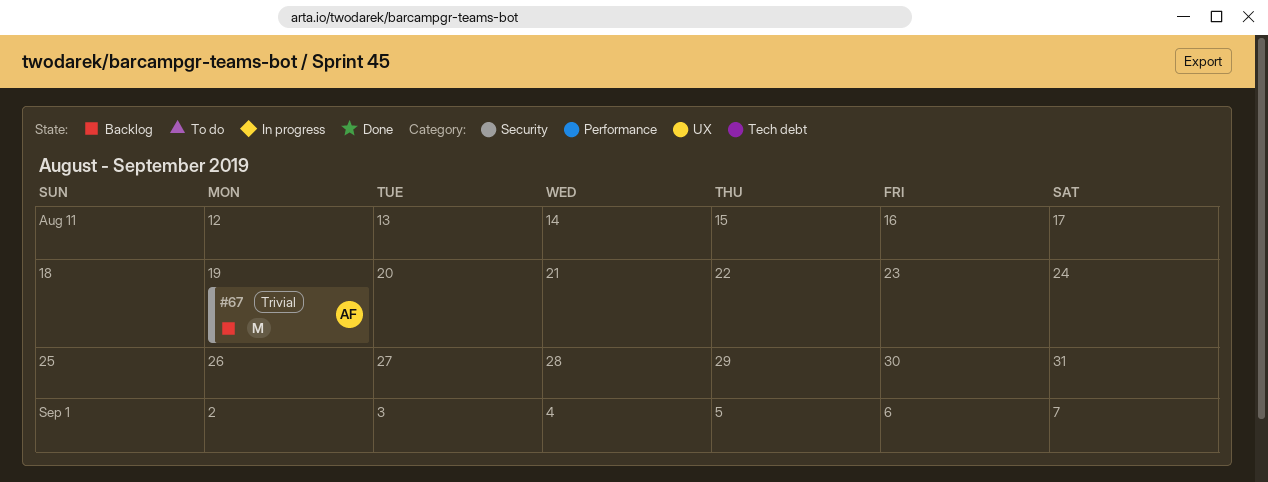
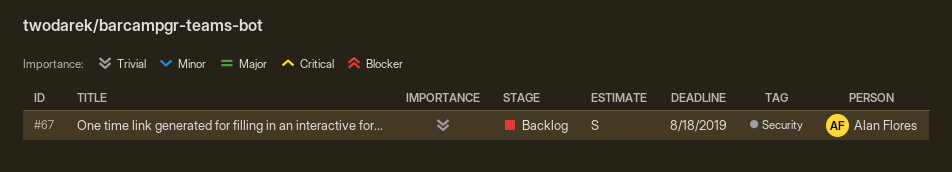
#67, estimate: M -> S
#67, due: Aug 19 -> Aug 18

